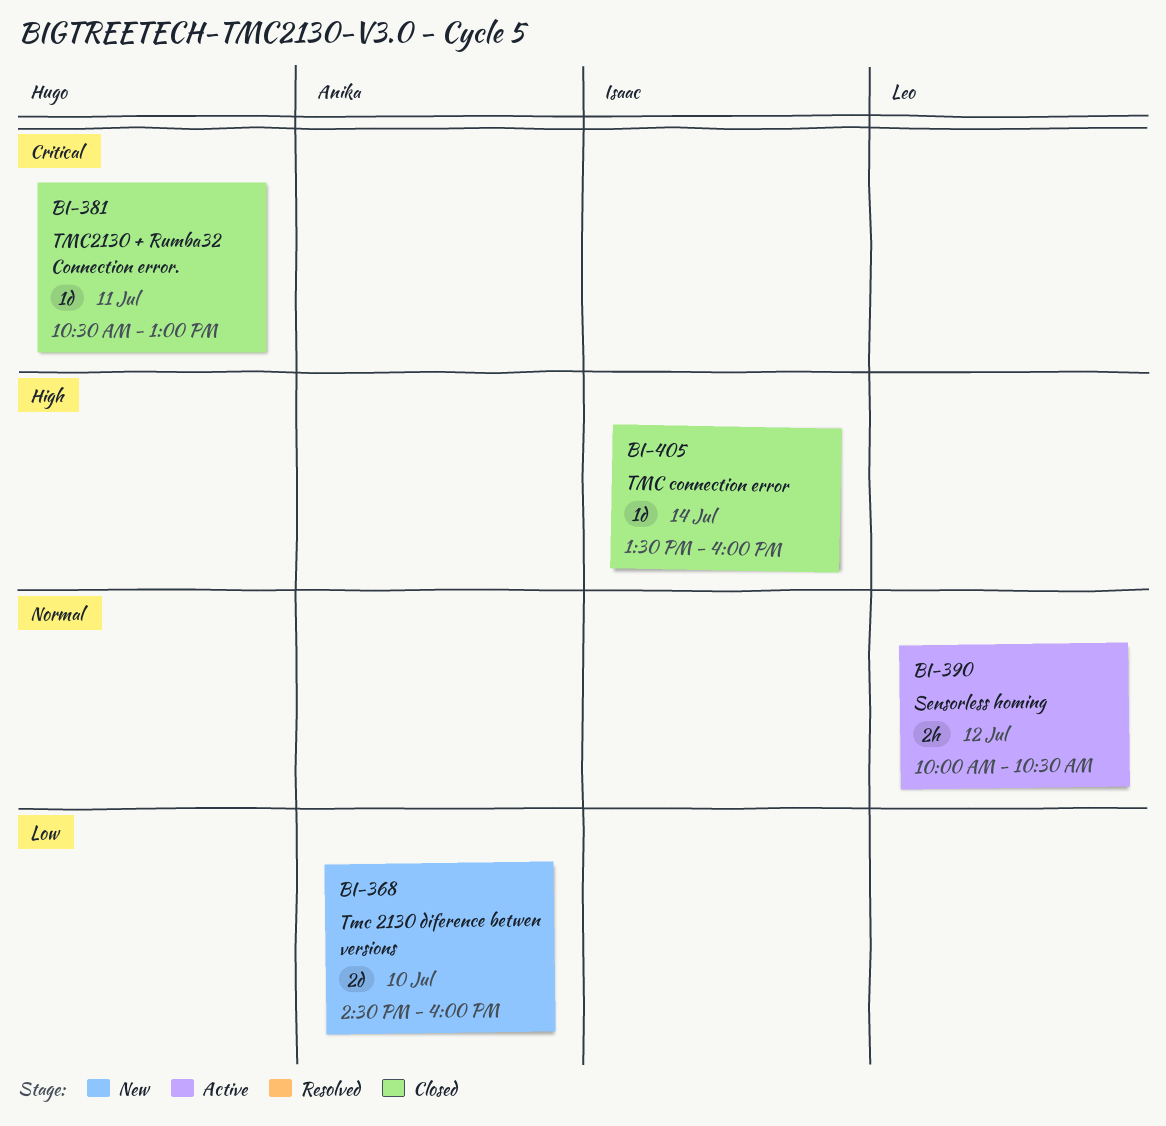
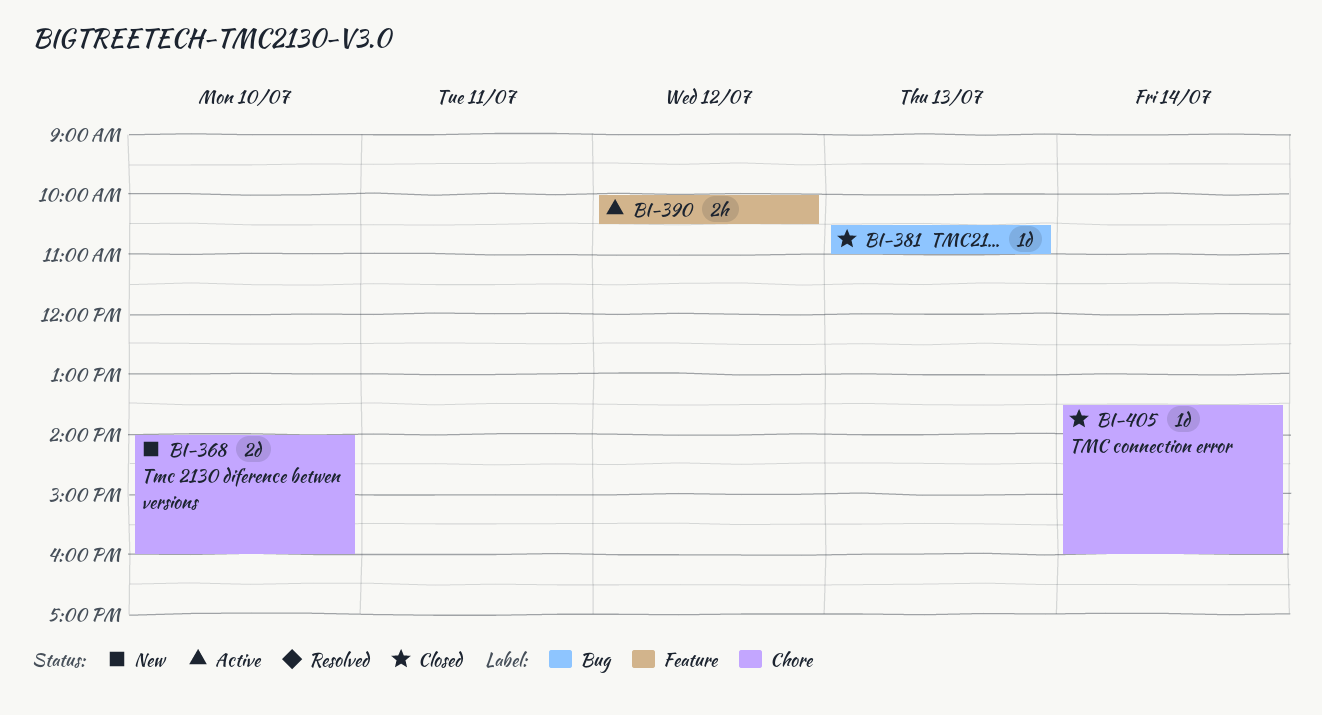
BI-368, begins: 14:30 -> 14:00
BI-381, day: Jul 11 -> Jul 13
BI-381, ends: 13:00 -> 11:00

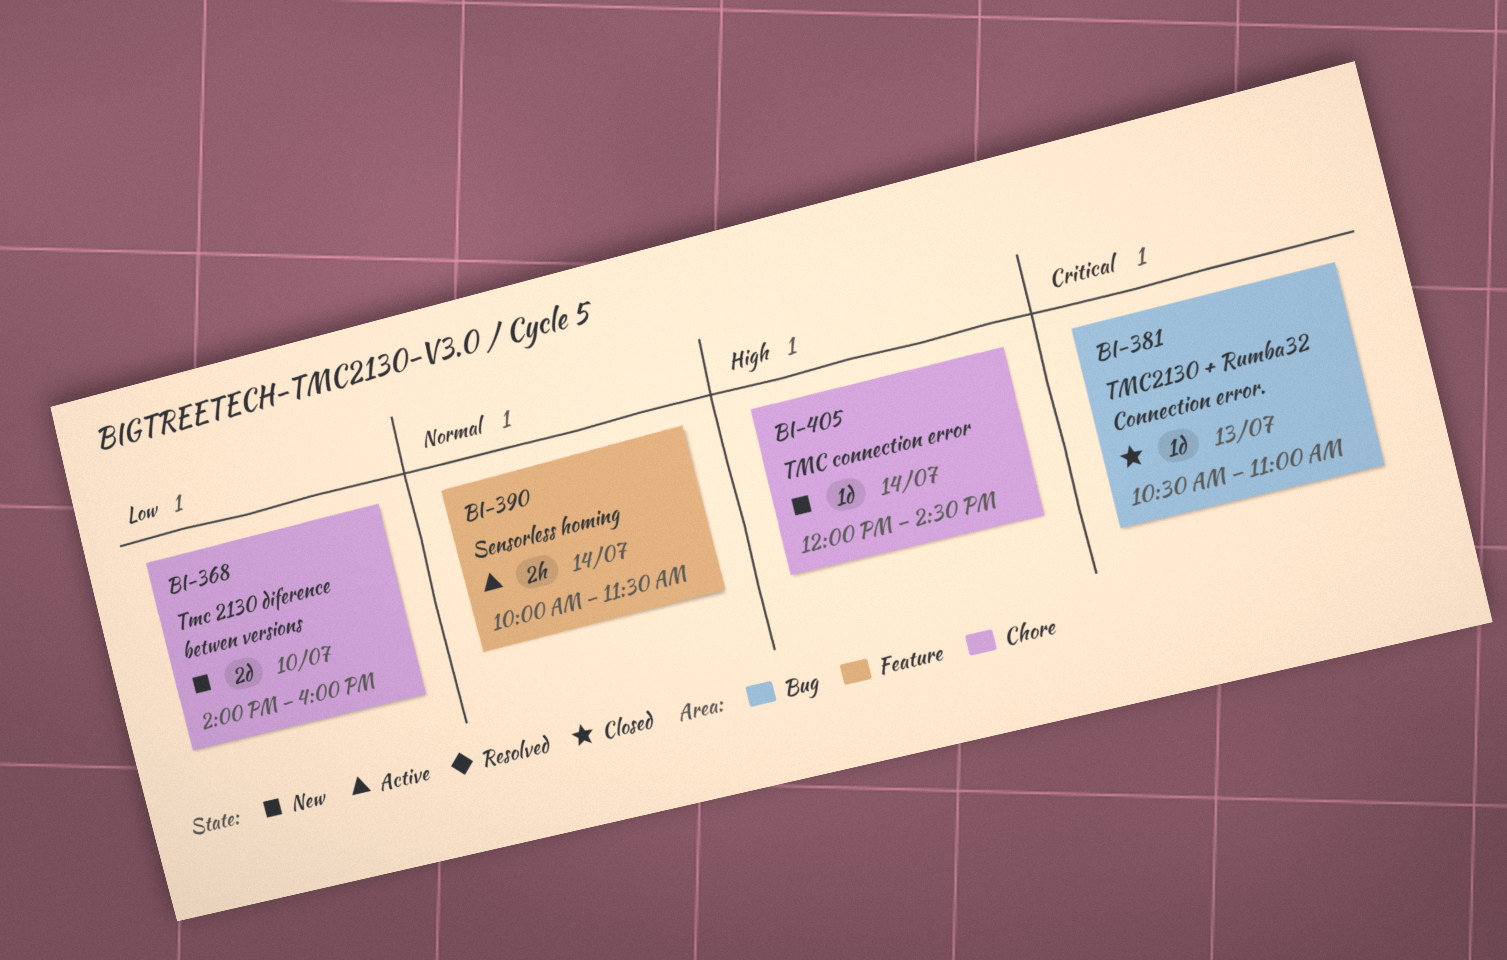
BI-390, day: Jul 12 -> Jul 14
BI-390, ends: 10:30 -> 11:30
BI-405, status: Closed -> New
BI-405, begins: 13:30 -> 12:00
BI-405, ends: 16:00 -> 14:30

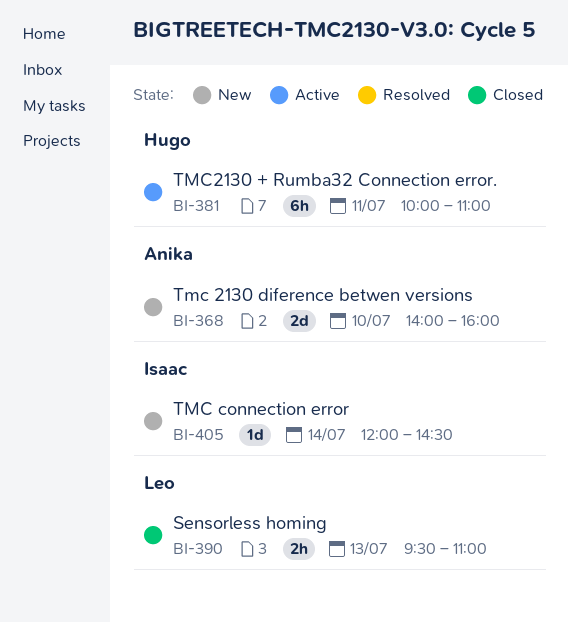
BI-381, status: Closed -> Active
BI-381, estimate: 1d -> 6h
BI-381, day: Jul 13 -> Jul 11
BI-381, begins: 10:30 -> 10:00
BI-390, status: Active -> Closed
BI-390, day: Jul 14 -> Jul 13
BI-390, begins: 10:00 -> 09:30
BI-390, ends: 11:30 -> 11:00

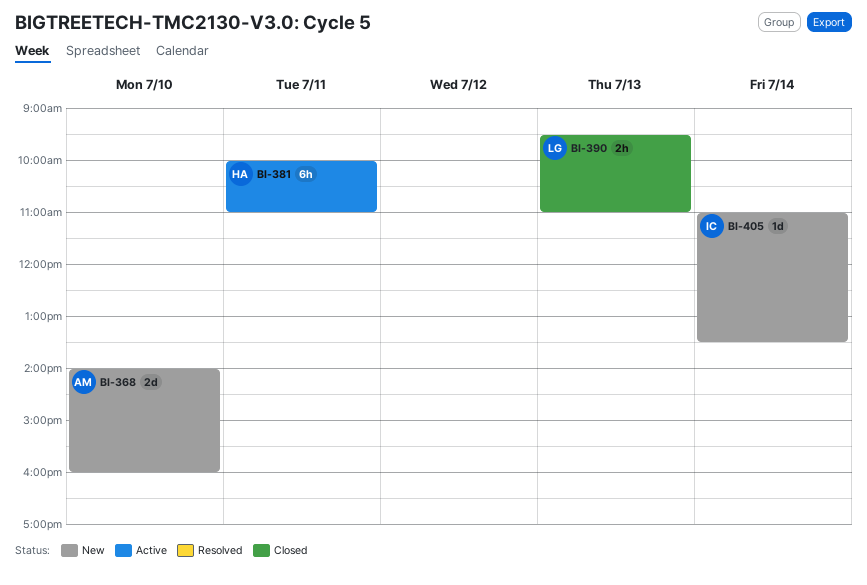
BI-405, begins: 12:00 -> 11:00
BI-405, ends: 14:30 -> 13:30

